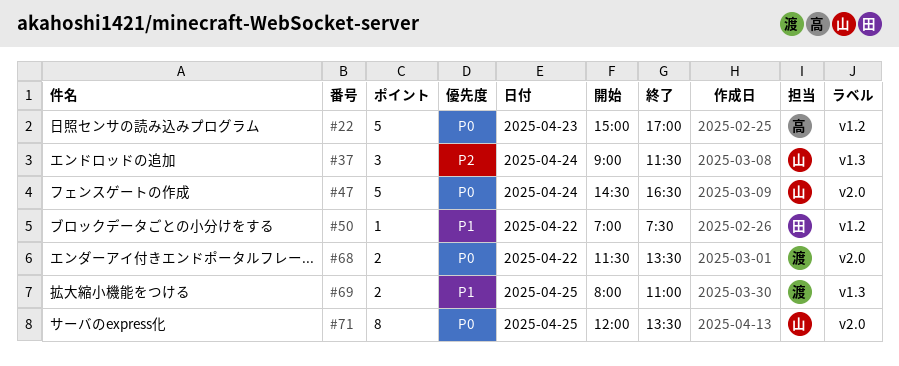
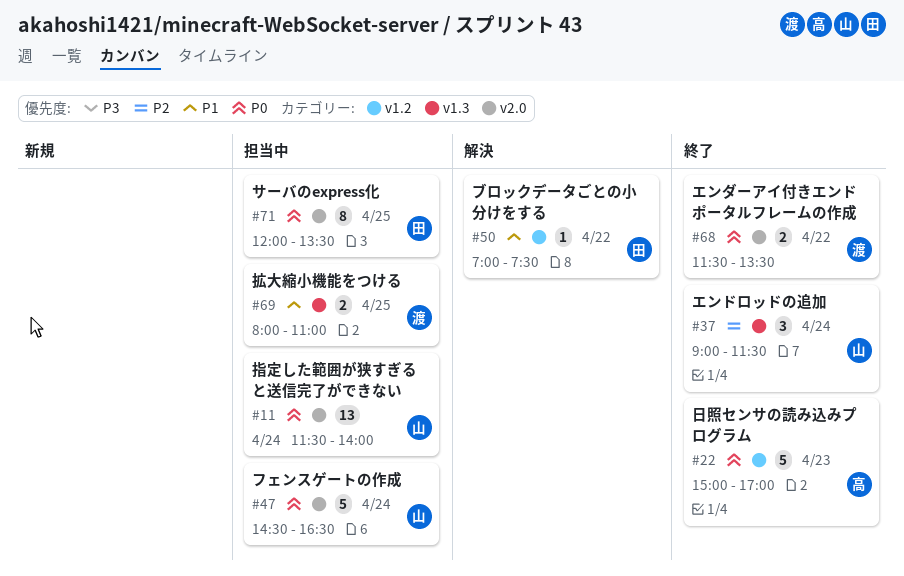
#11: none -> present
#71, owner: 山 -> 田

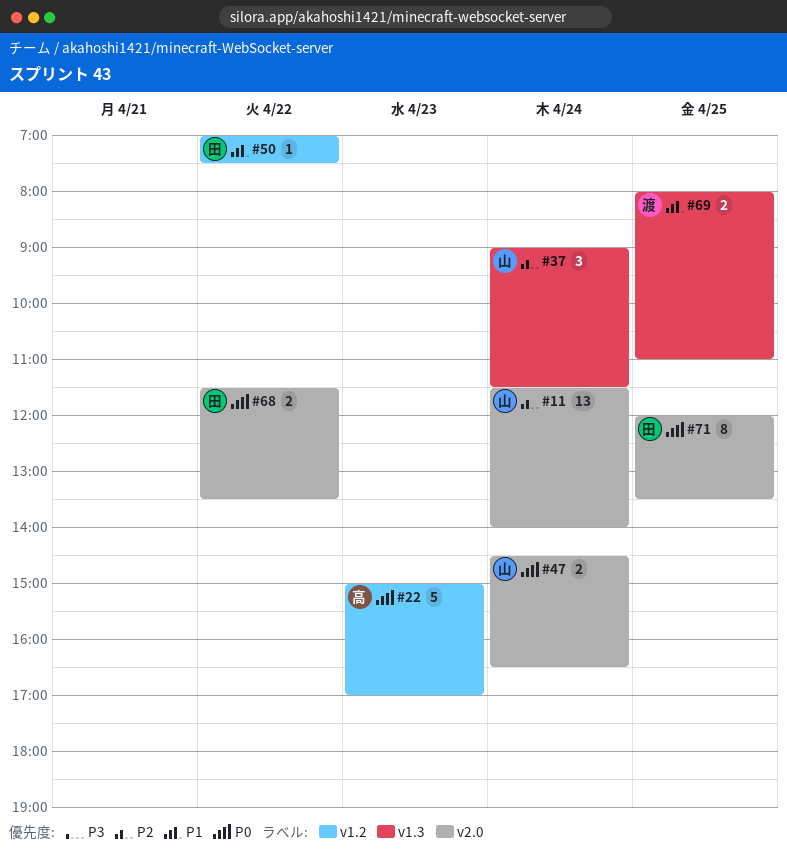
#11, priority: P0 -> P2
#47, estimate: 5 -> 2
#68, owner: 渡 -> 田

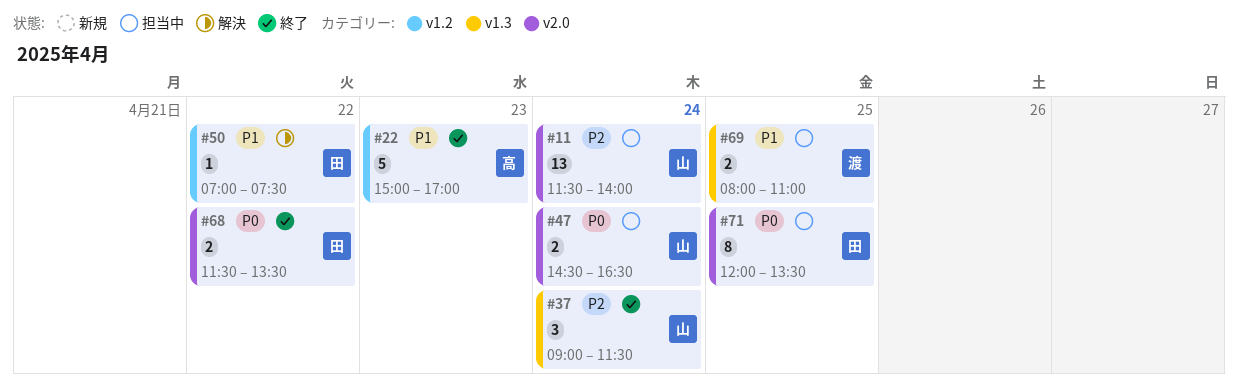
#22, priority: P0 -> P1

